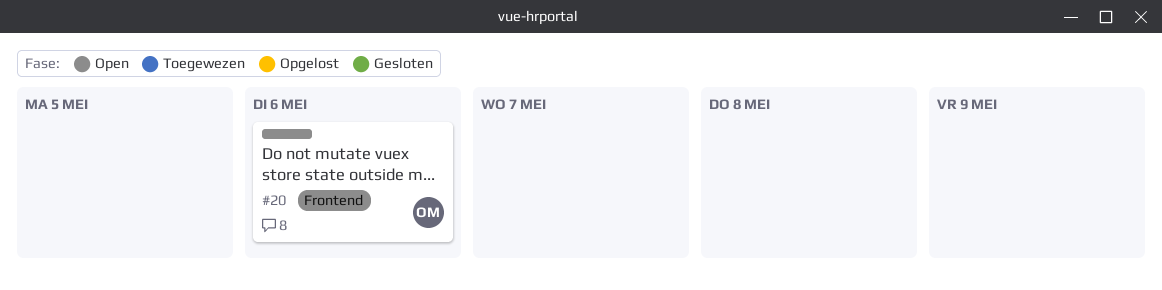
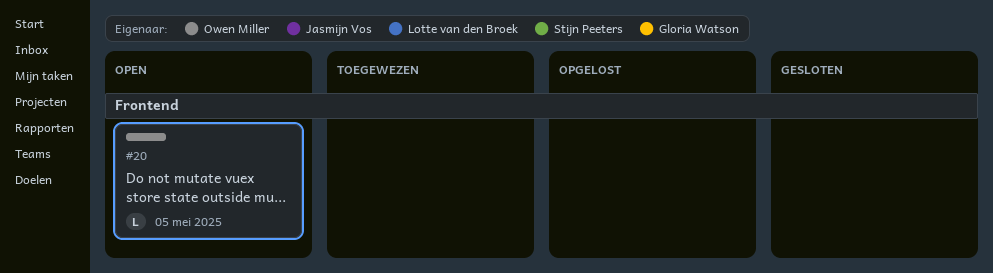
#20, due: May 6 -> May 5

